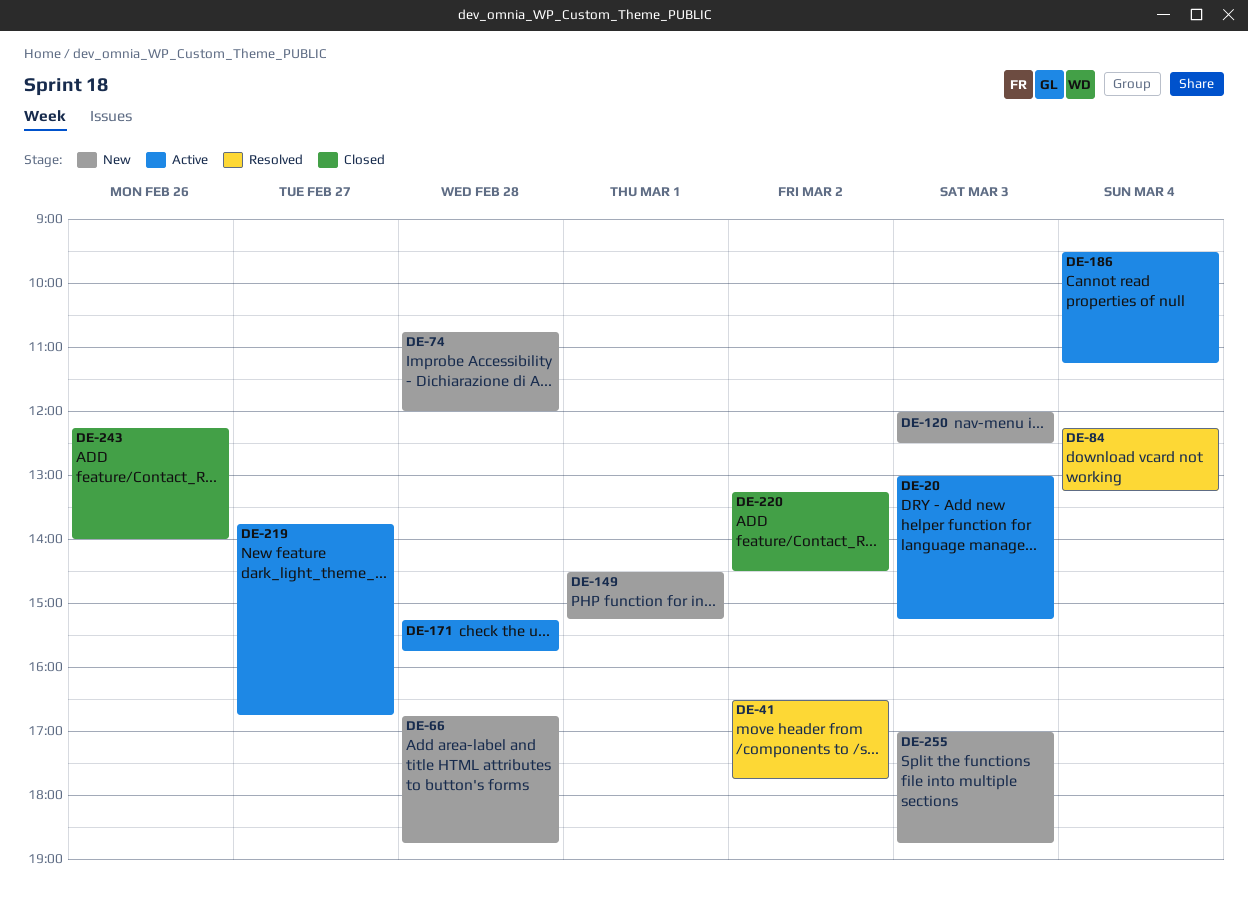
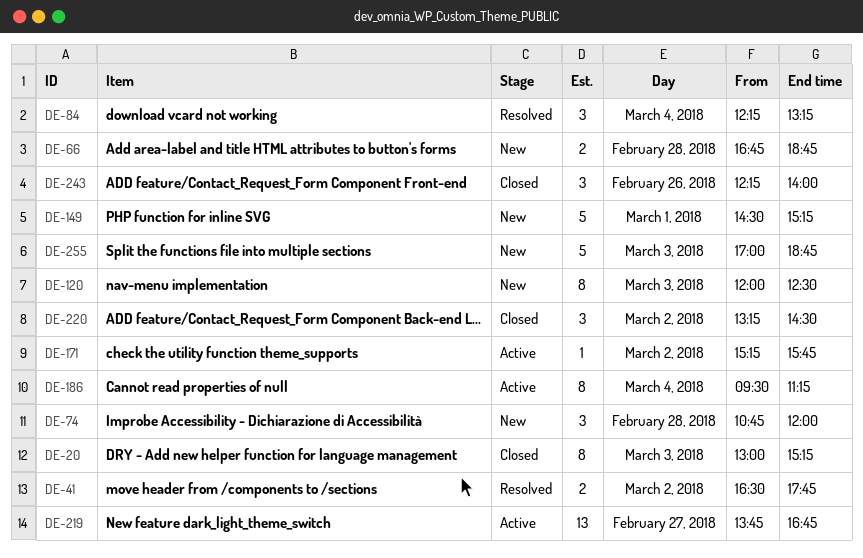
DE-20, status: Active -> Closed
DE-171, day: Feb 28 -> Mar 2

